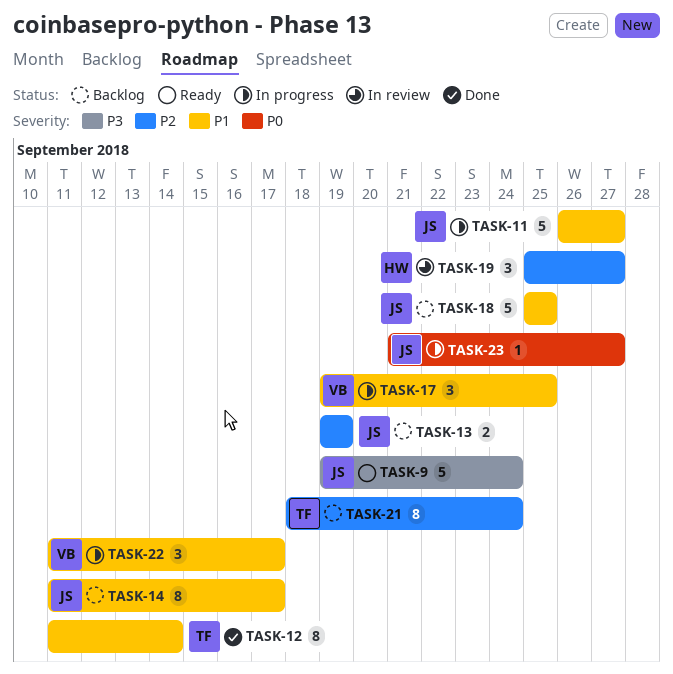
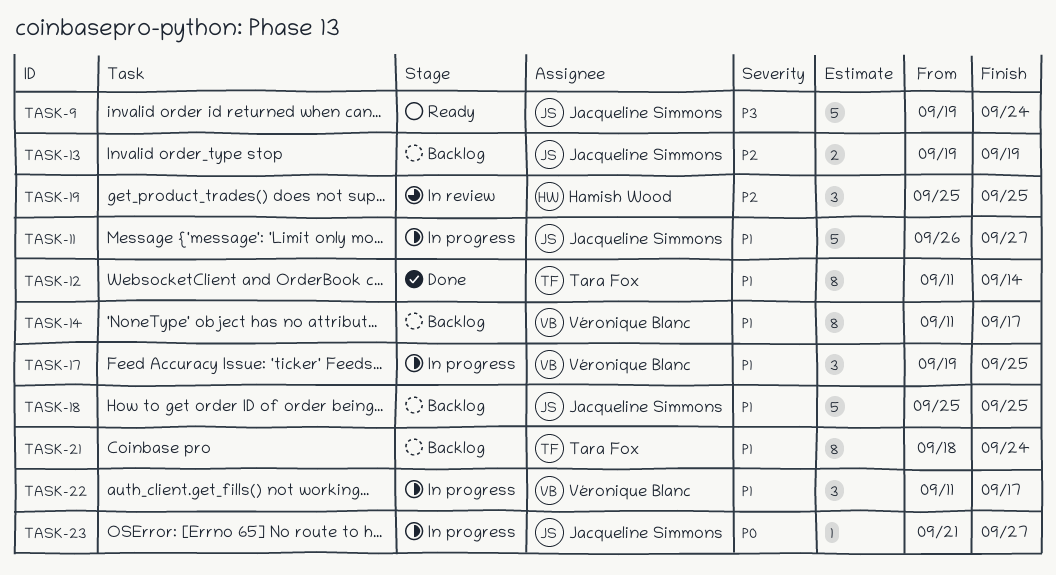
TASK-14, owner: Jacqueline Simmons -> Véronique Blanc
TASK-19, due: Sep 27 -> Sep 25
TASK-21, priority: P2 -> P1

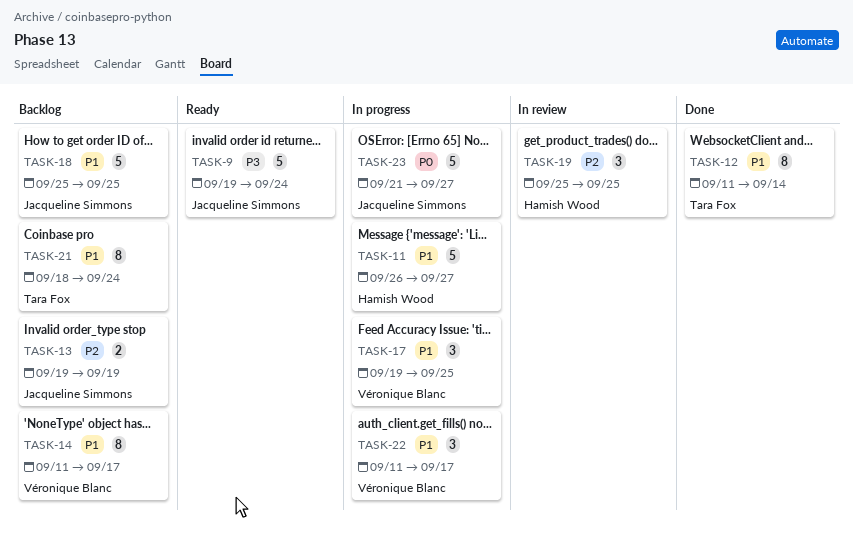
TASK-11, owner: Jacqueline Simmons -> Hamish Wood
TASK-23, estimate: 1 -> 5

